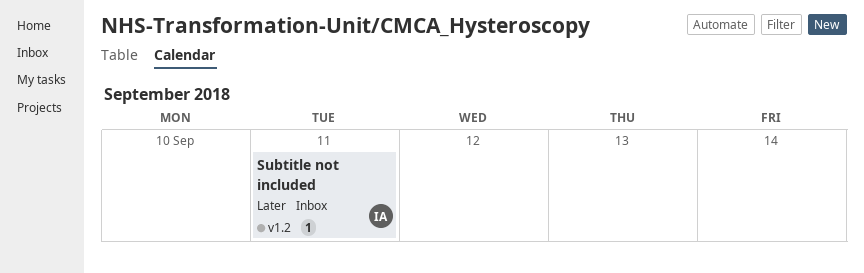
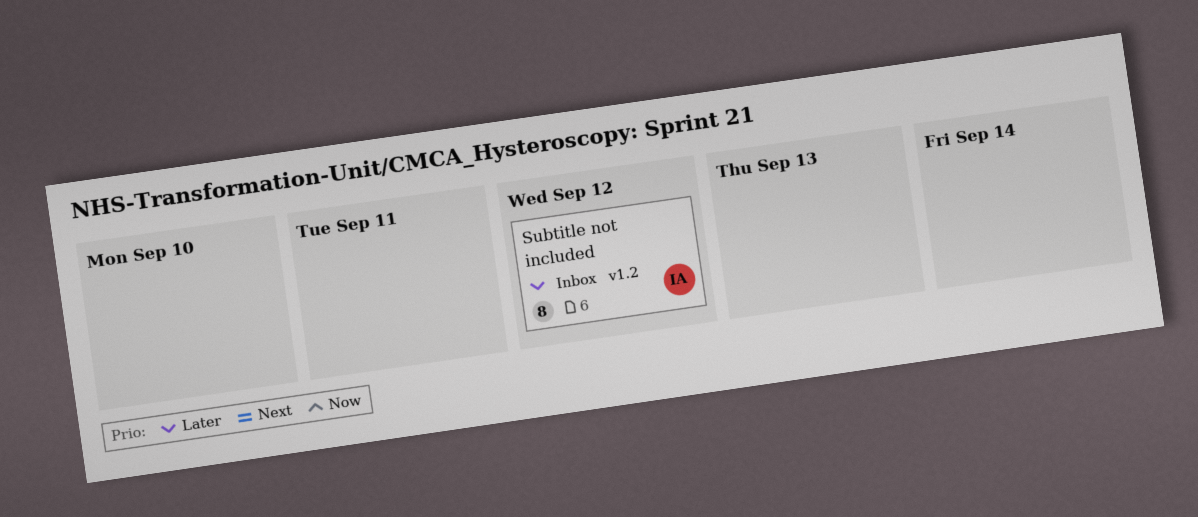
Subtitle not included, estimate: 1 -> 8
Subtitle not included, due: Sep 11 -> Sep 12

